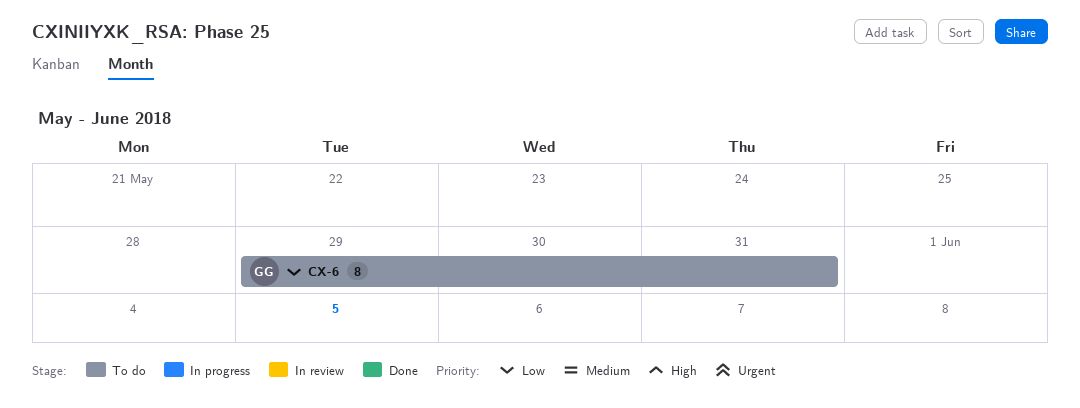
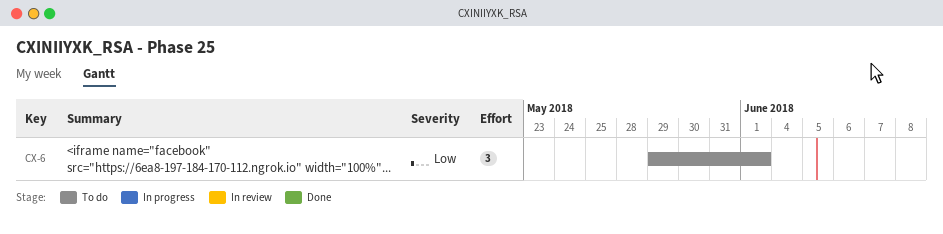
CX-6, estimate: 8 -> 3
CX-6, due: May 31 -> Jun 1

